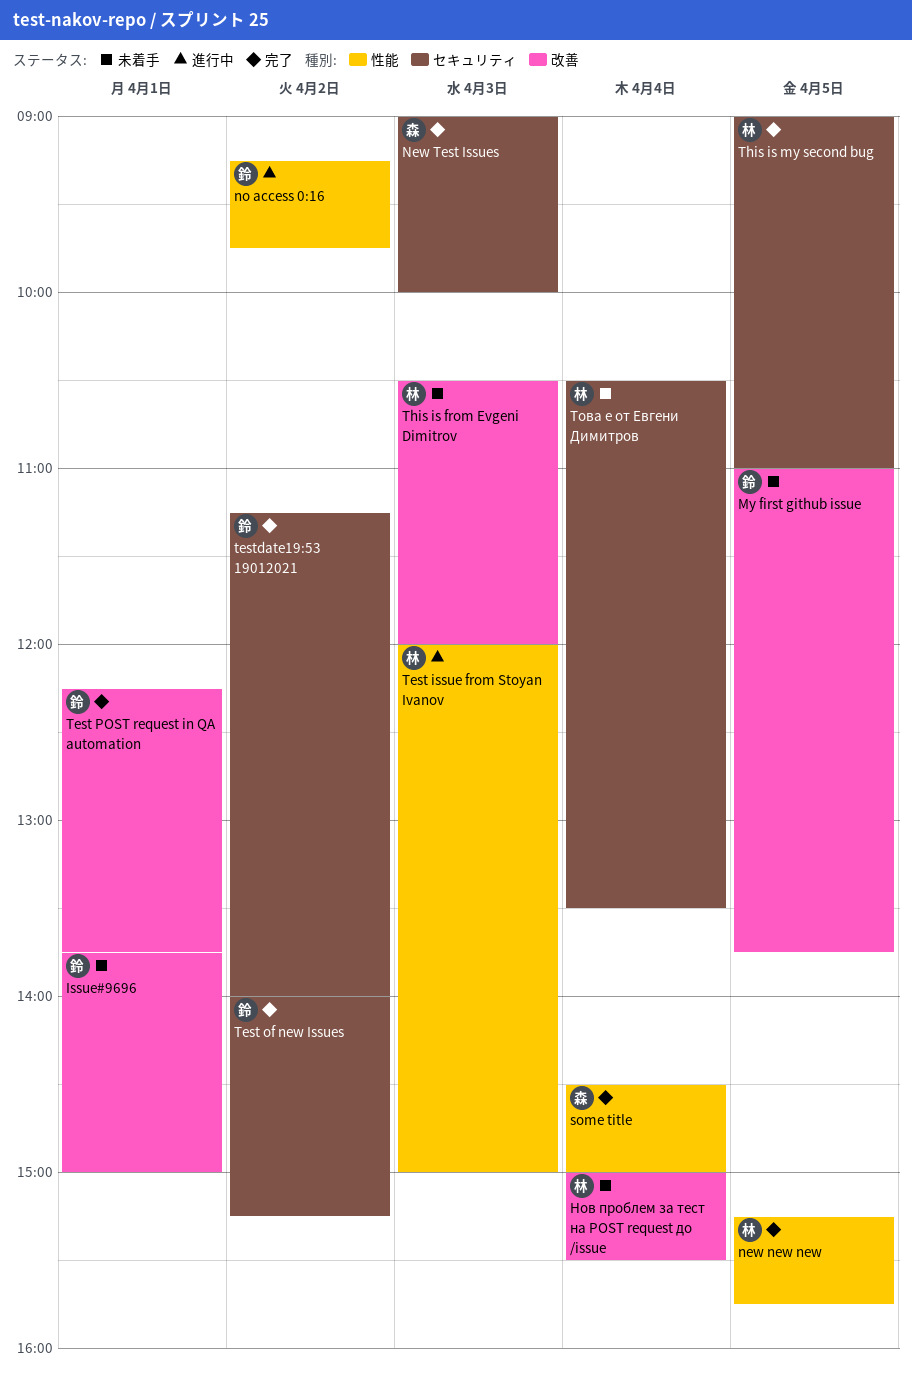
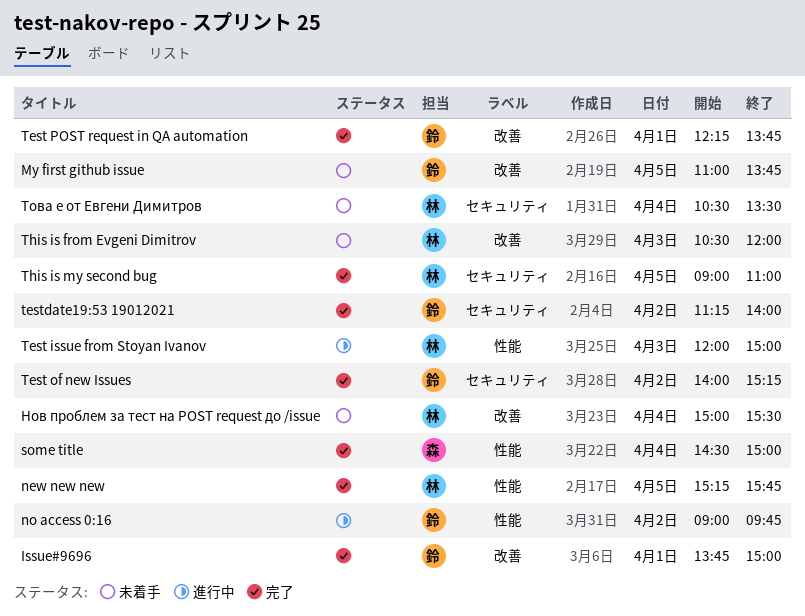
Issue#9696, status: 未着手 -> 完了
New Test Issues: present -> none
no access 0:16, begins: 09:15 -> 09:00

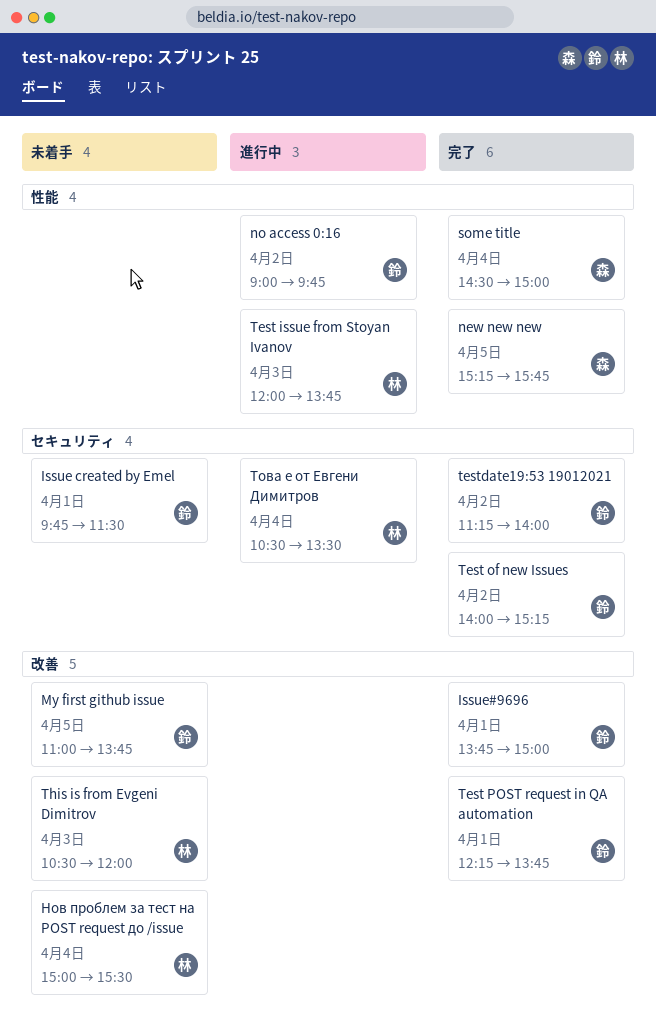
Issue created by Emel: none -> present
new new new, owner: 林 -> 森
Test issue from Stoyan Ivanov, ends: 15:00 -> 13:45
This is my second bug: present -> none
Това е от Евгени Димитров, status: 未着手 -> 進行中

